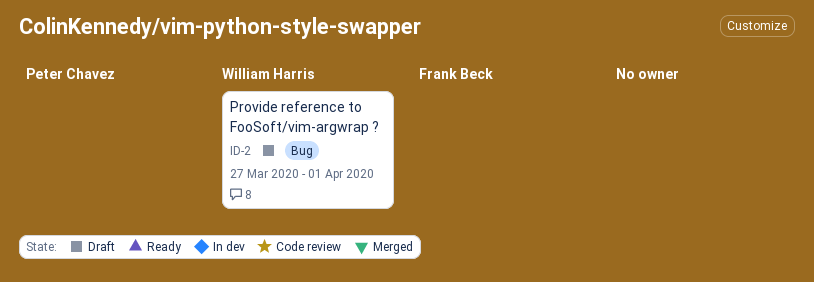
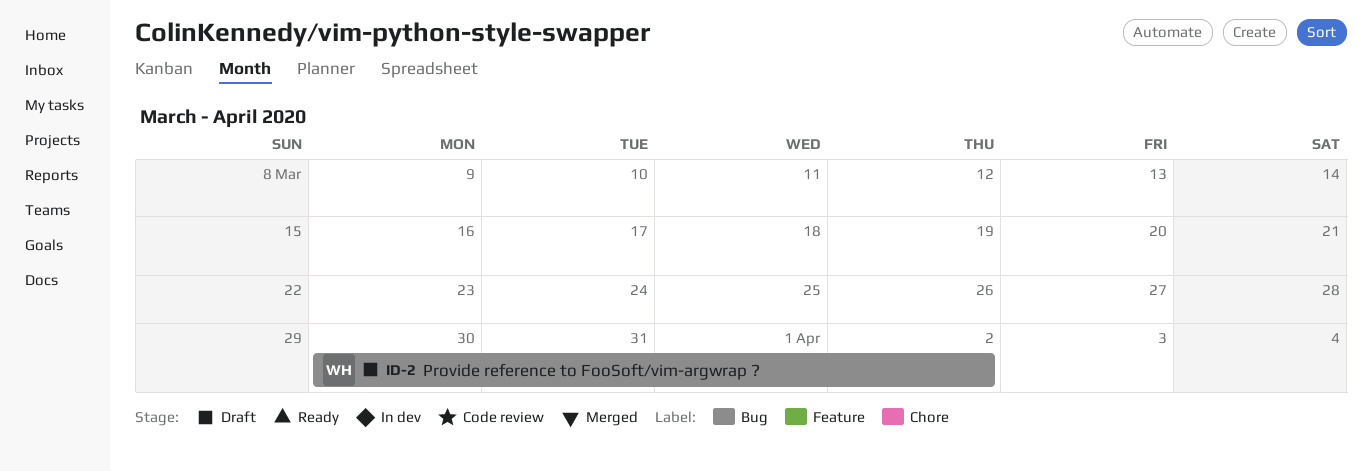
ID-2, start: Mar 27 -> Mar 30
ID-2, due: Apr 1 -> Apr 2

